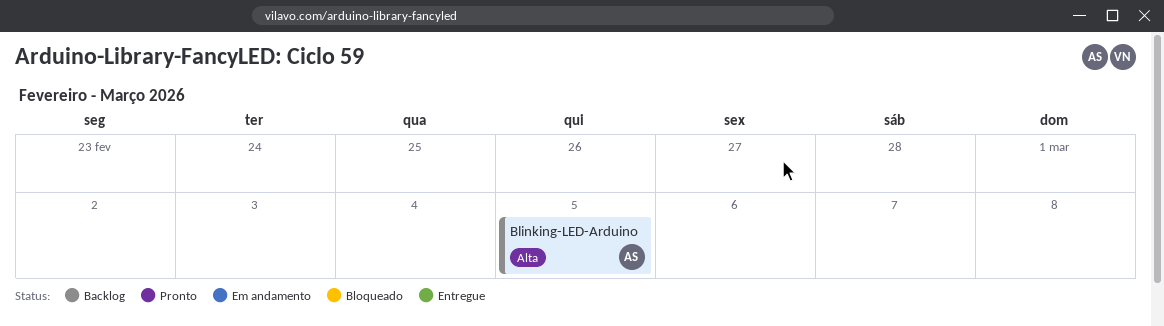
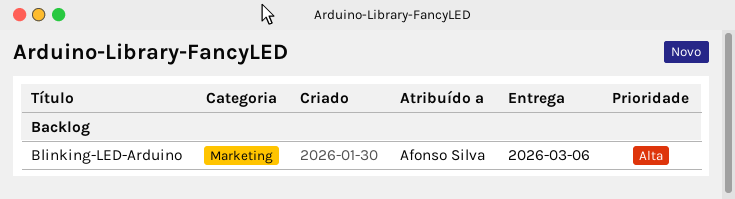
Blinking-LED-Arduino, due: Mar 5 -> Mar 6

